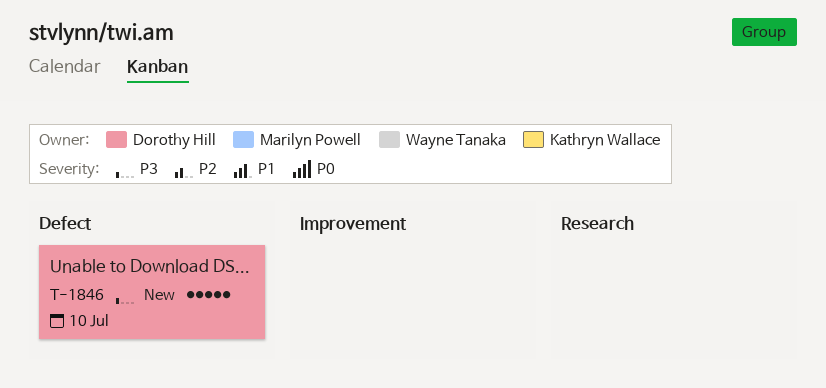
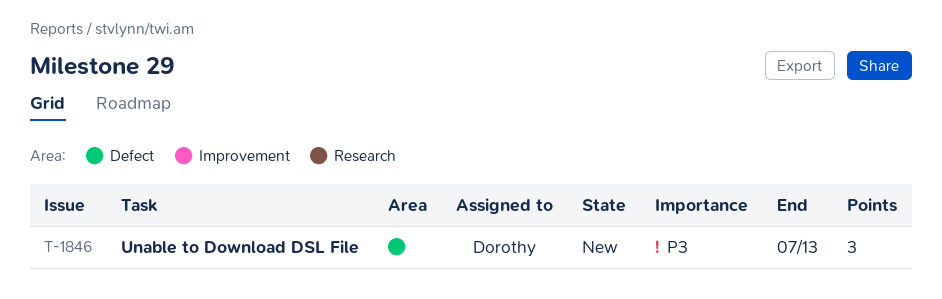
T-1846, estimate: 5 -> 3
T-1846, due: Jul 10 -> Jul 13

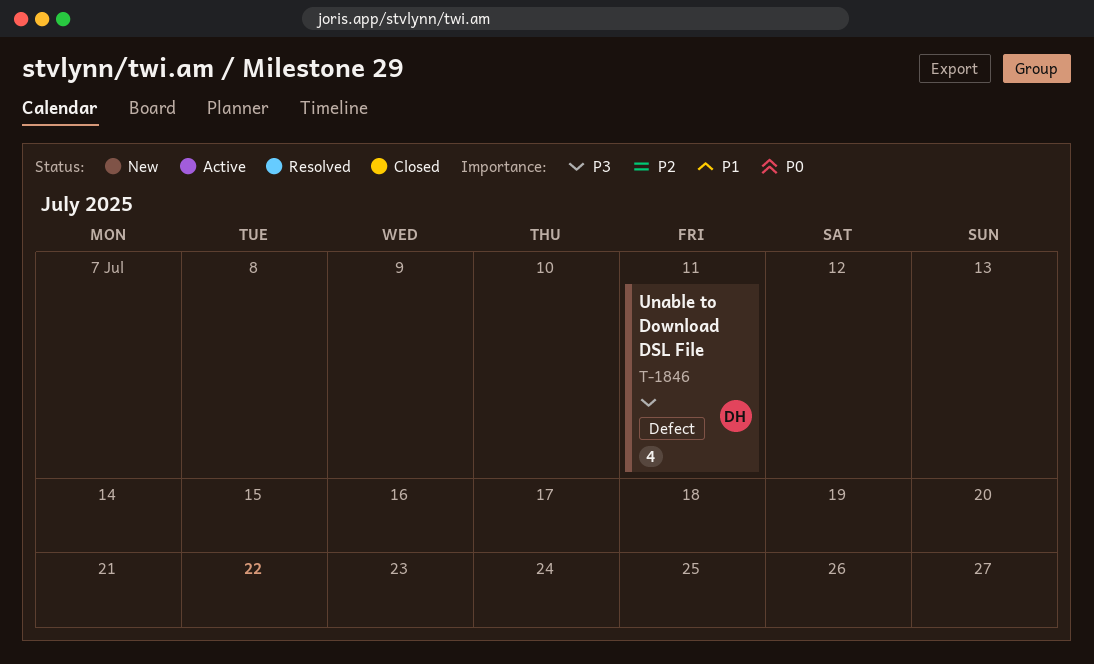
T-1846, estimate: 3 -> 4
T-1846, due: Jul 13 -> Jul 11

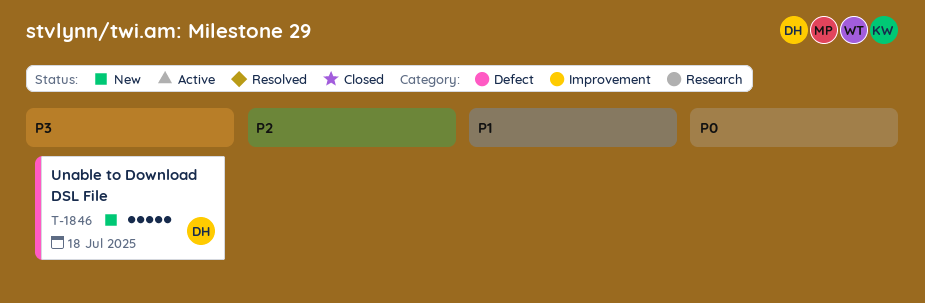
T-1846, estimate: 4 -> 5
T-1846, due: Jul 11 -> Jul 18

